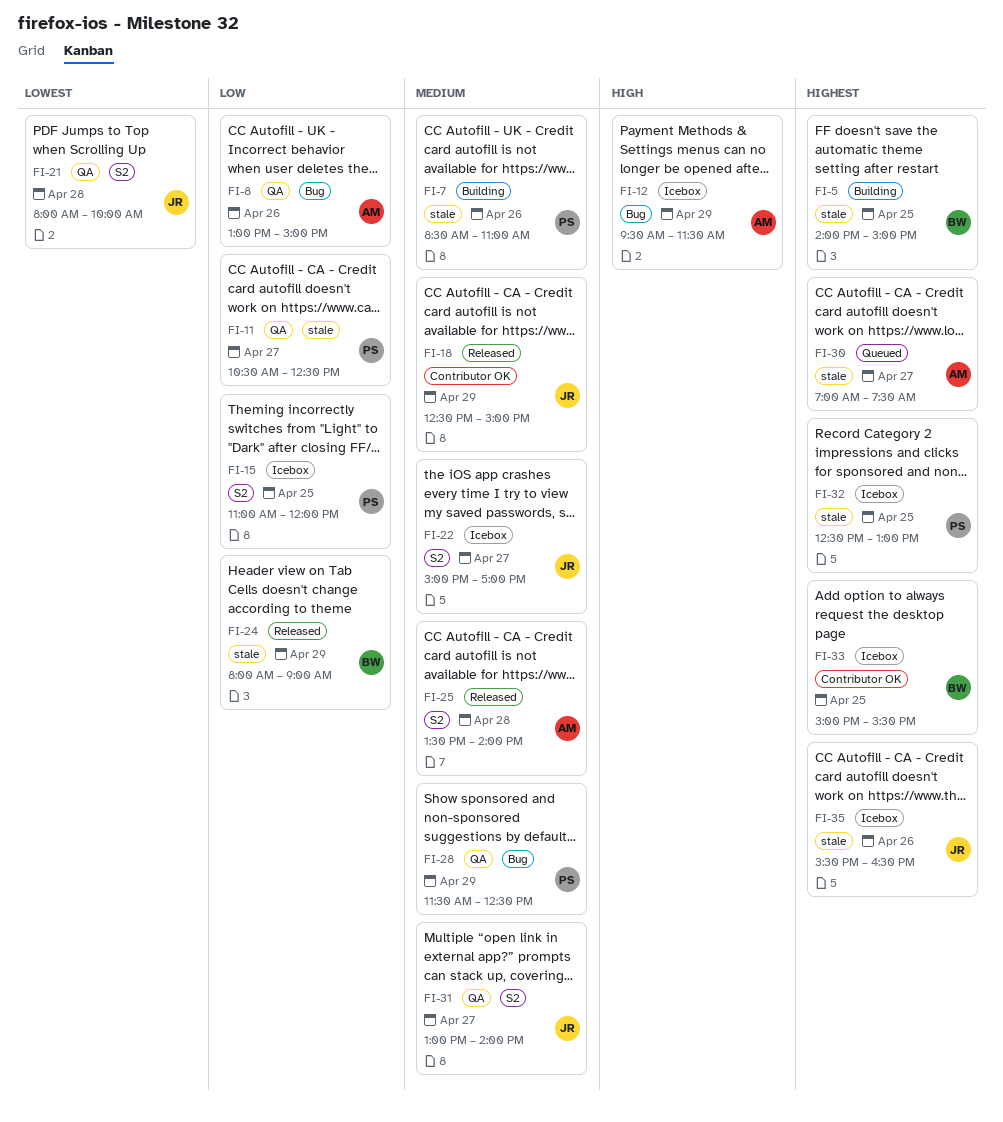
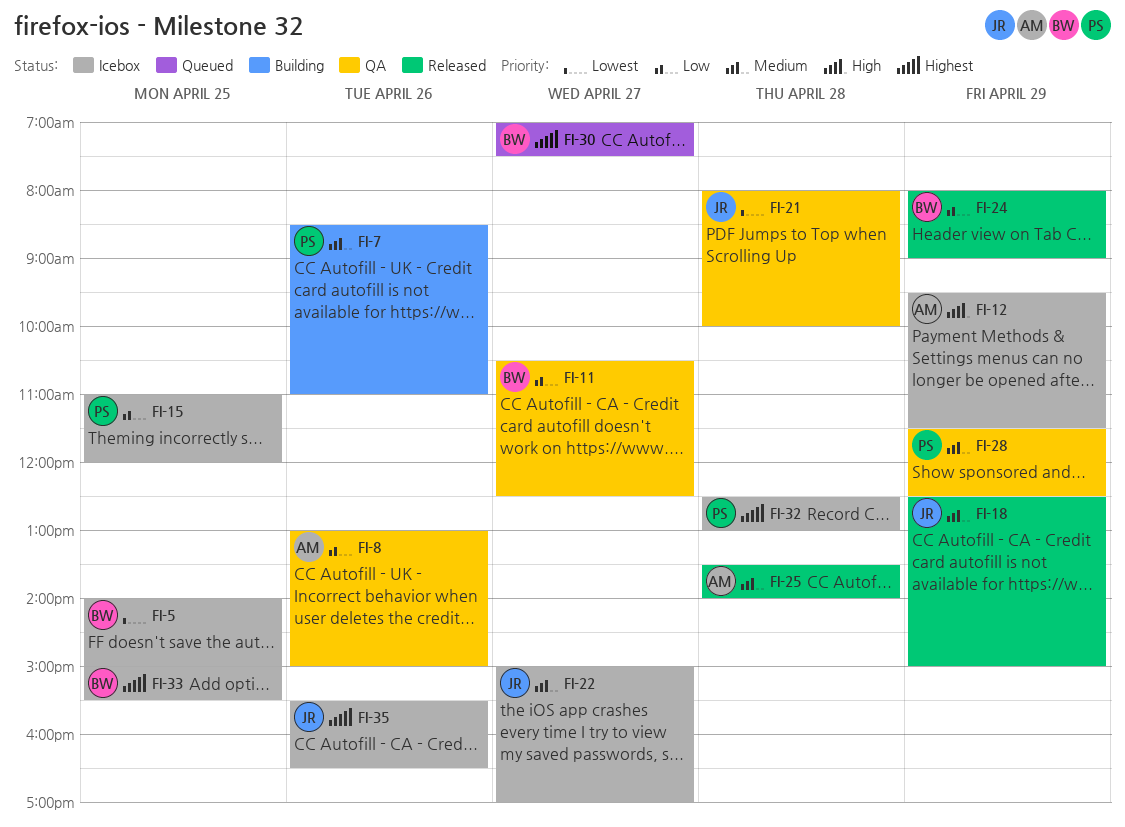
FI-5, status: Building -> Icebox
FI-5, priority: Highest -> Lowest
FI-11, owner: PS -> BW
FI-30, owner: AM -> BW
FI-31: present -> none
FI-32, day: Apr 25 -> Apr 28

